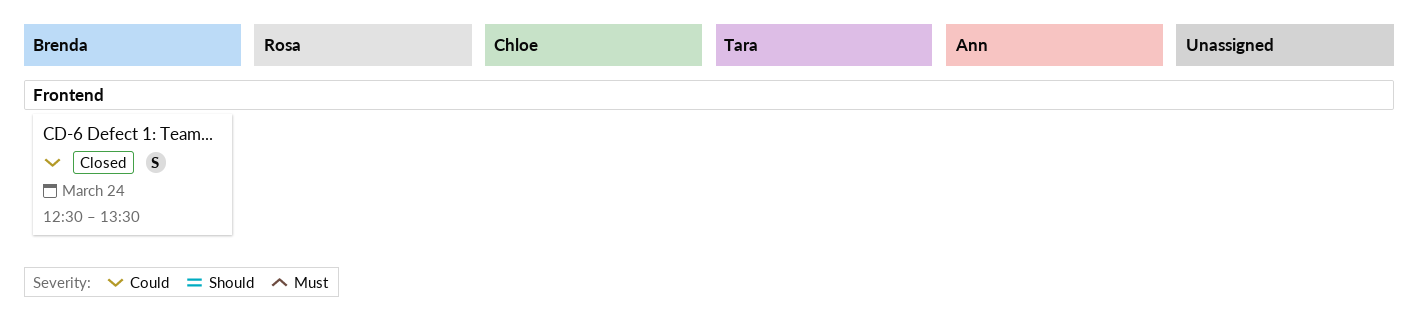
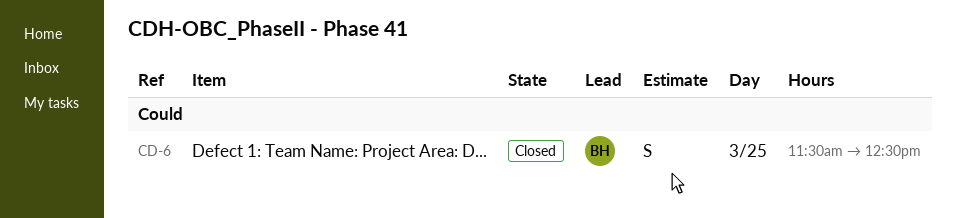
CD-6, day: Mar 24 -> Mar 25
CD-6, begins: 12:30 -> 11:30
CD-6, ends: 13:30 -> 12:30

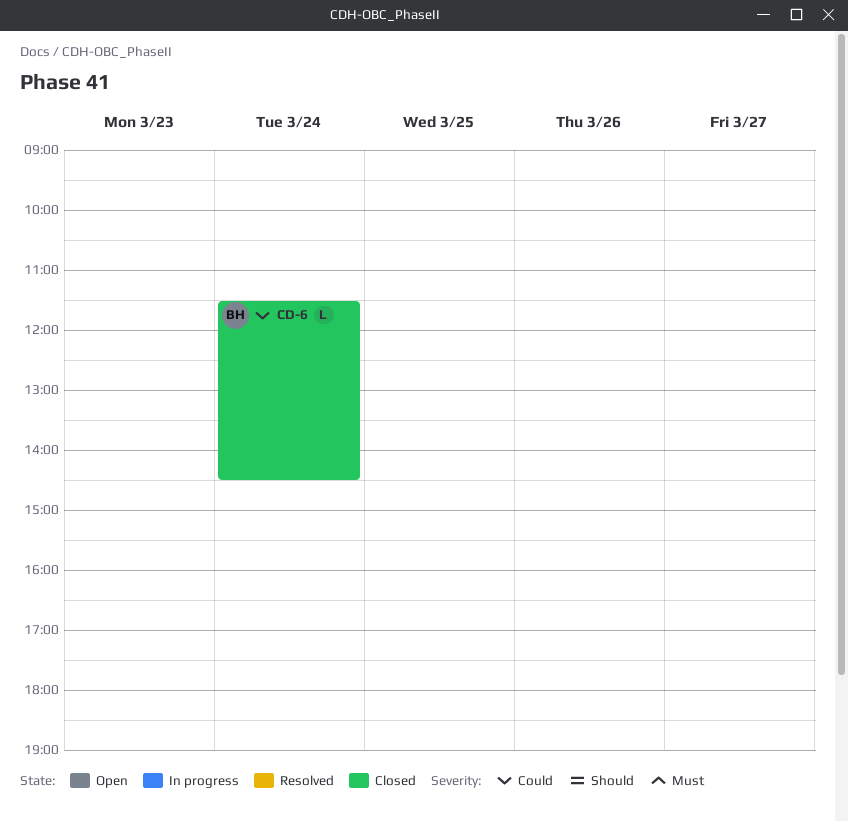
CD-6, estimate: S -> L
CD-6, day: Mar 25 -> Mar 24
CD-6, ends: 12:30 -> 14:30

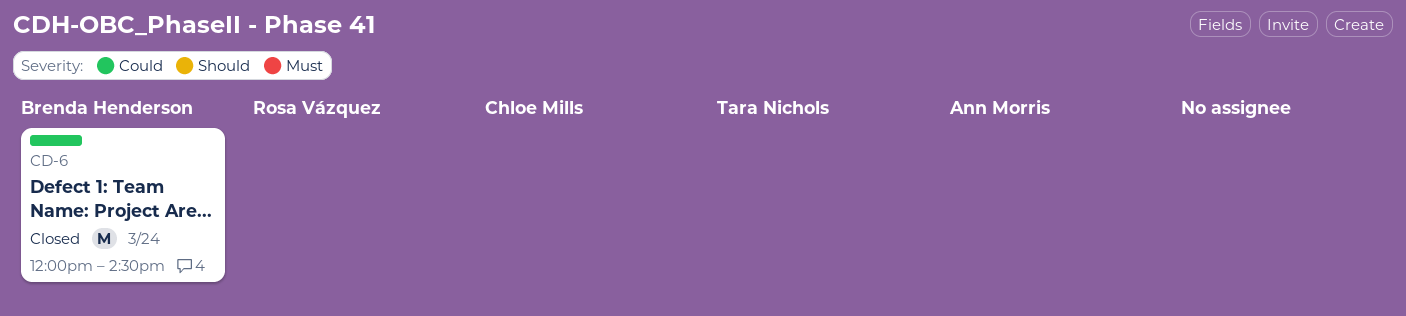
CD-6, estimate: L -> M
CD-6, begins: 11:30 -> 12:00

